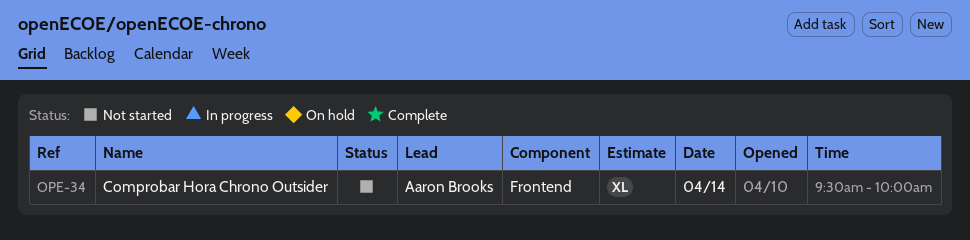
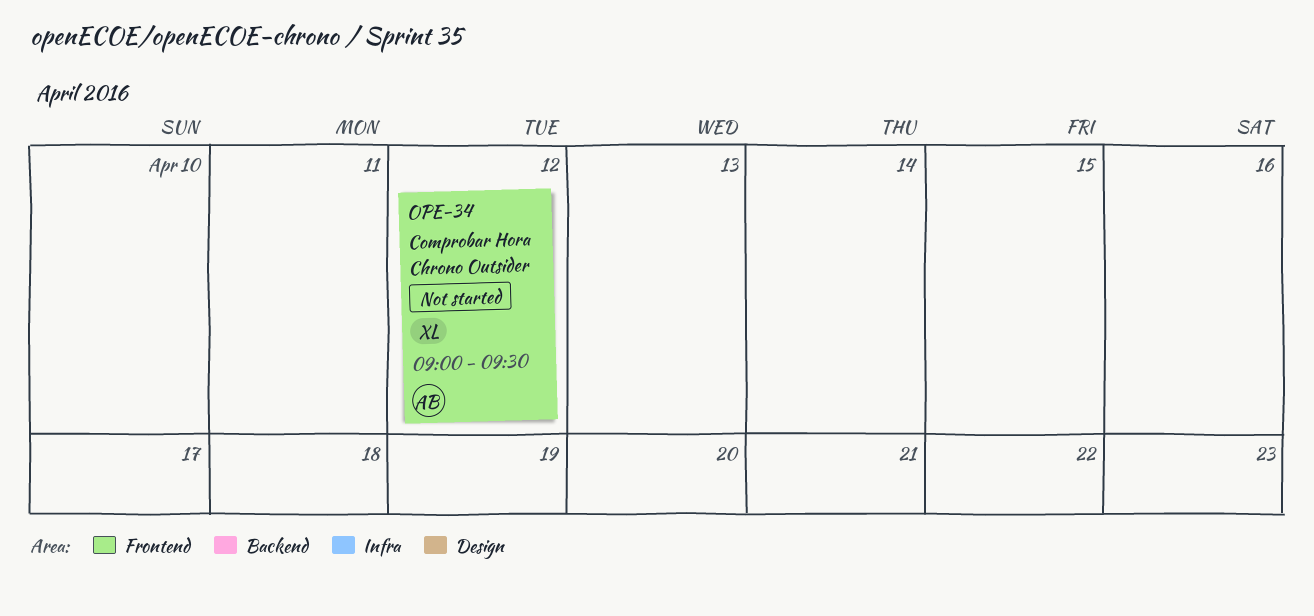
OPE-34, day: Apr 14 -> Apr 12
OPE-34, begins: 09:30 -> 09:00
OPE-34, ends: 10:00 -> 09:30

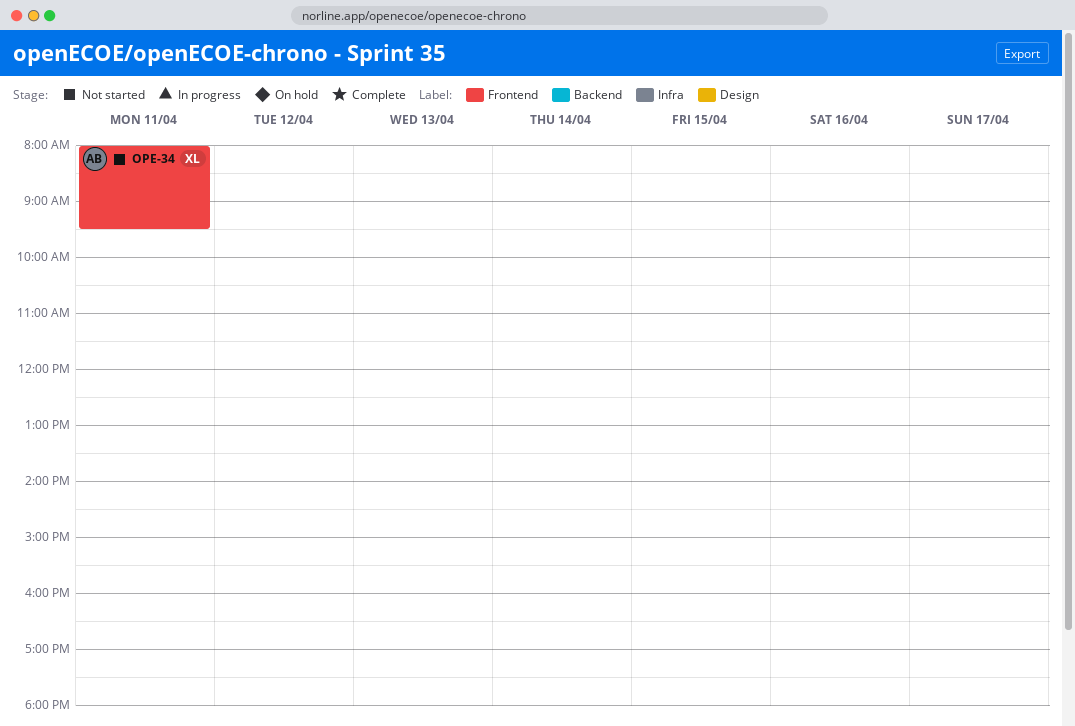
OPE-34, day: Apr 12 -> Apr 11
OPE-34, begins: 09:00 -> 08:00

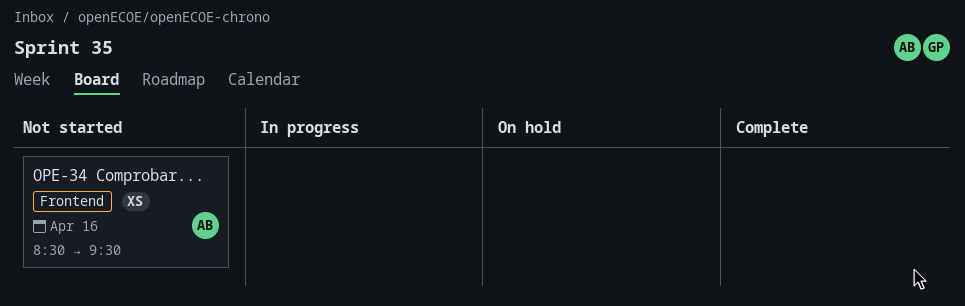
OPE-34, estimate: XL -> XS
OPE-34, day: Apr 11 -> Apr 16
OPE-34, begins: 08:00 -> 08:30

